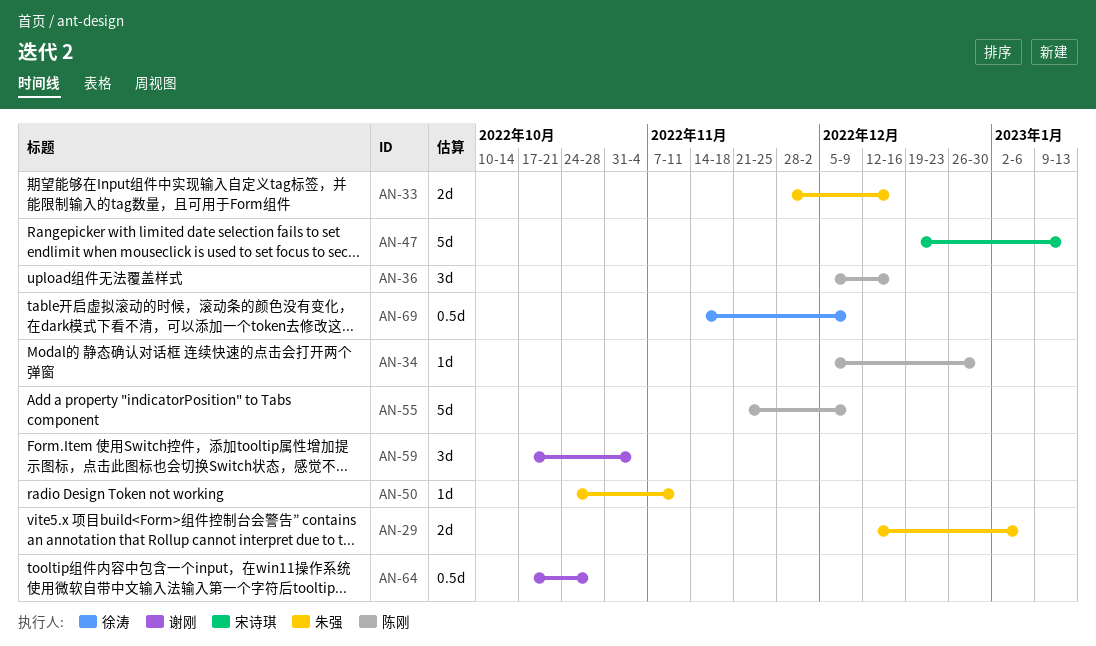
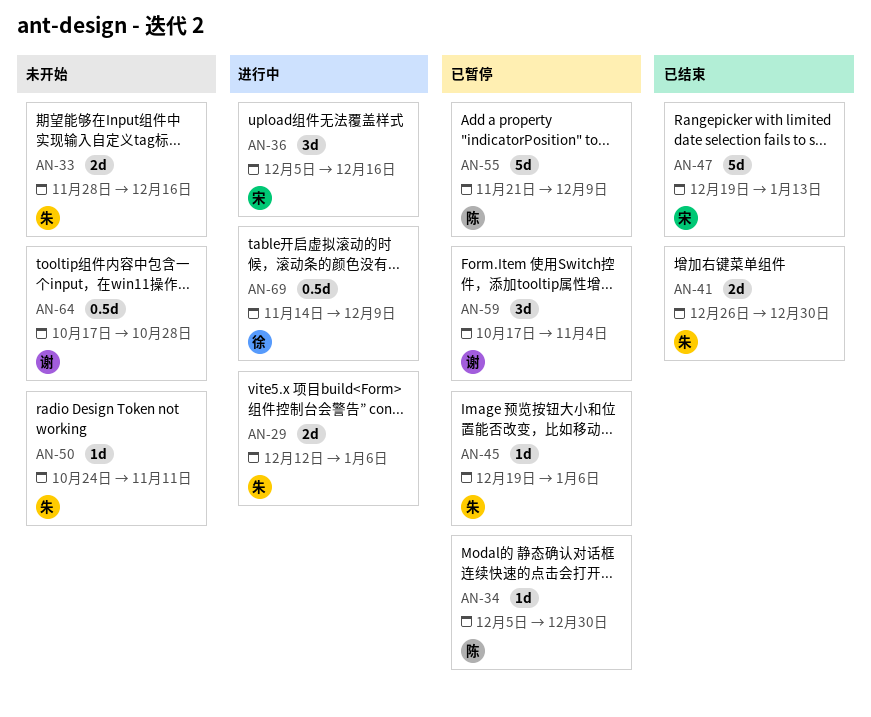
AN-36, owner: 陈刚 -> 宋诗琪
AN-41: none -> present
AN-45: none -> present

